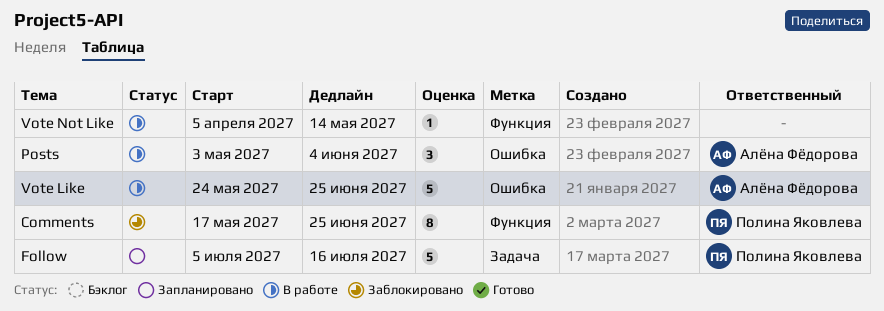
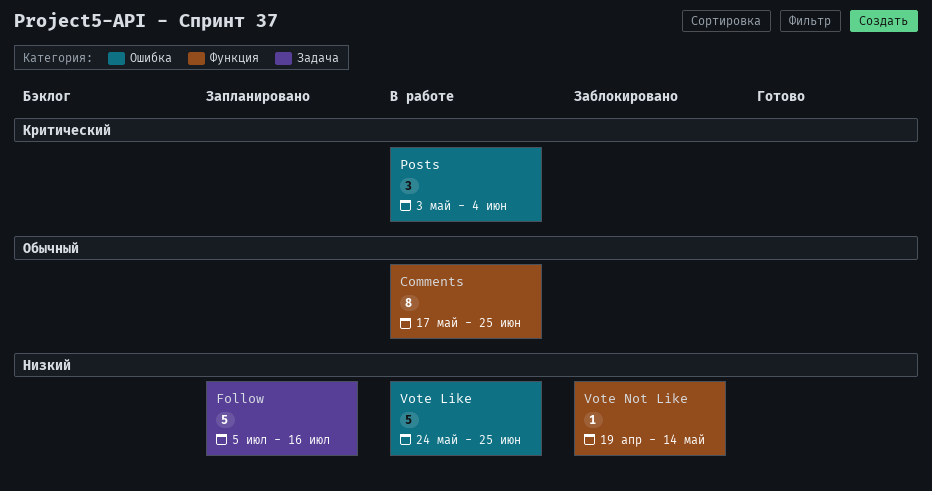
Comments, status: Заблокировано -> В работе
Vote Not Like, status: В работе -> Заблокировано
Vote Not Like, start: Apr 5 -> Apr 19

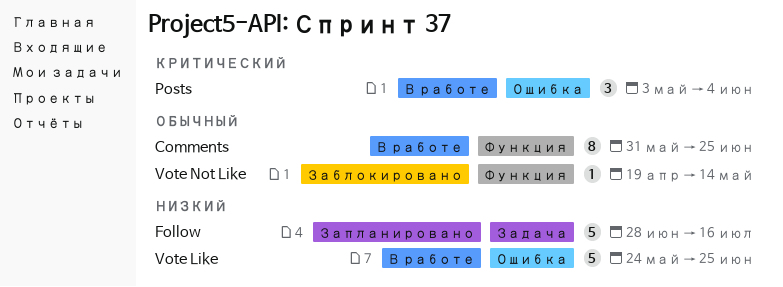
Comments, start: May 17 -> May 31
Follow, start: Jul 5 -> Jun 28
Vote Not Like, priority: Низкий -> Обычный

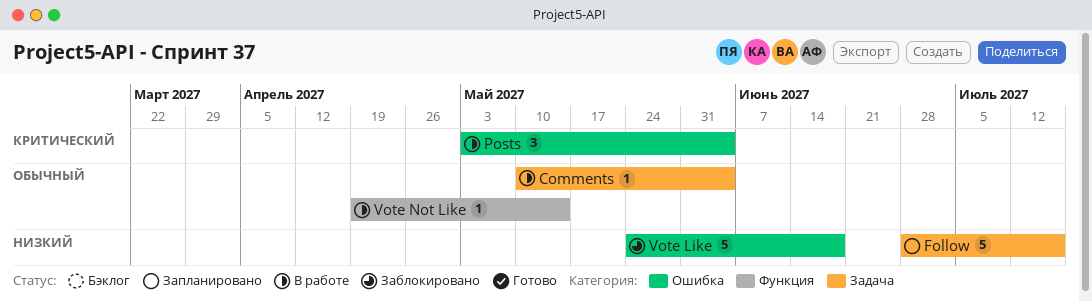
Comments, label: Функция -> Задача
Comments, estimate: 8 -> 1
Comments, start: May 31 -> May 10
Comments, due: Jun 25 -> Jun 4
Vote Like, status: В работе -> Заблокировано
Vote Like, due: Jun 25 -> Jun 18
Vote Not Like, status: Заблокировано -> В работе

